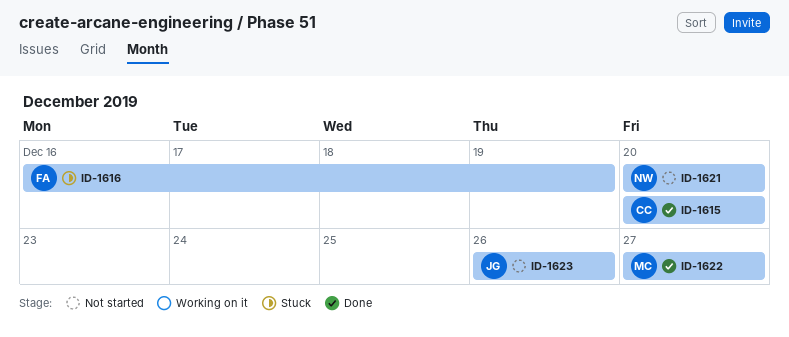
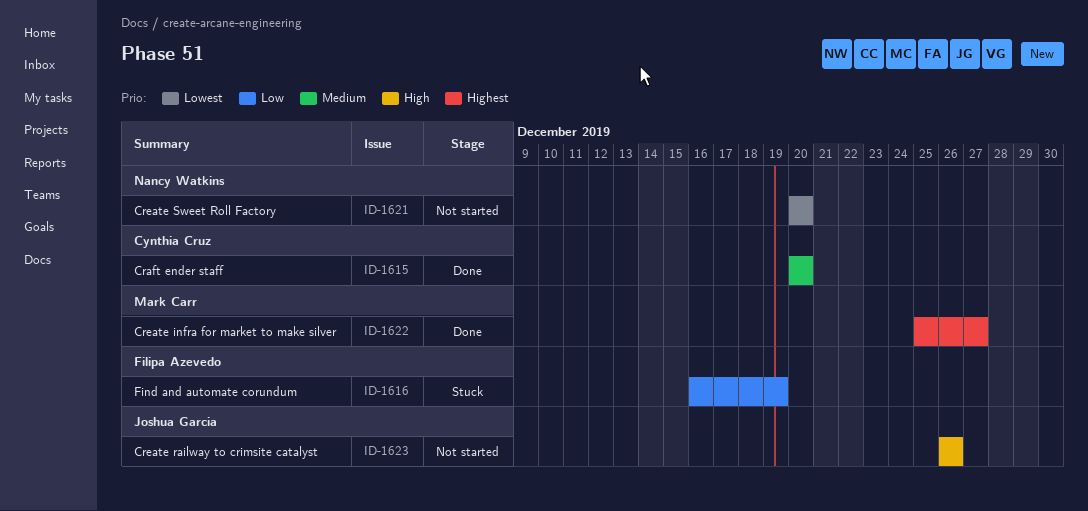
ID-1622, start: Dec 27 -> Dec 25

